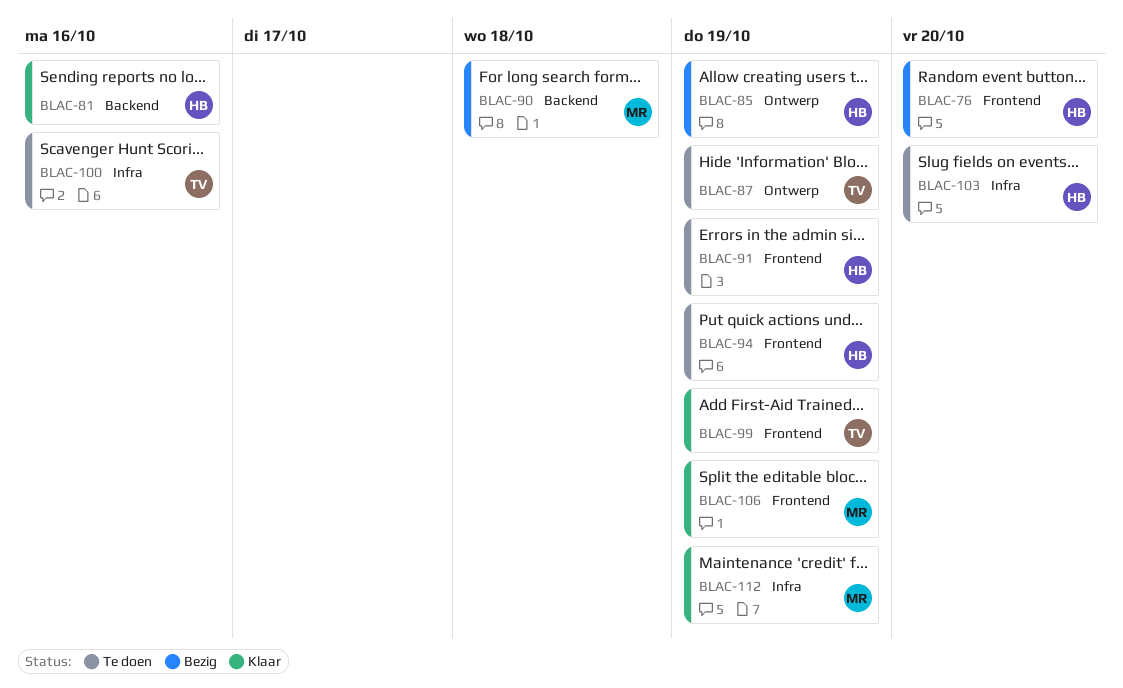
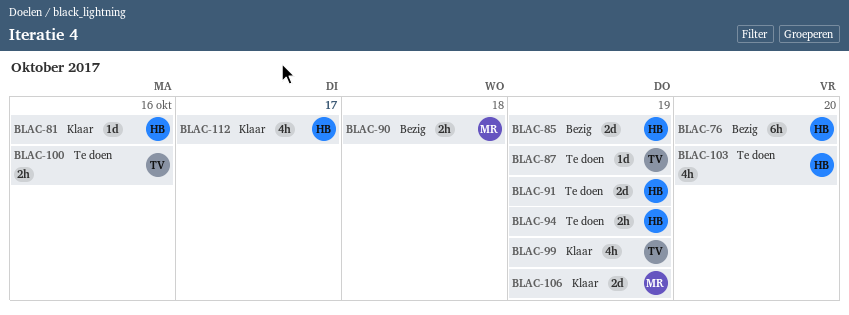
BLAC-112, owner: MR -> HB
BLAC-112, due: Oct 19 -> Oct 17

